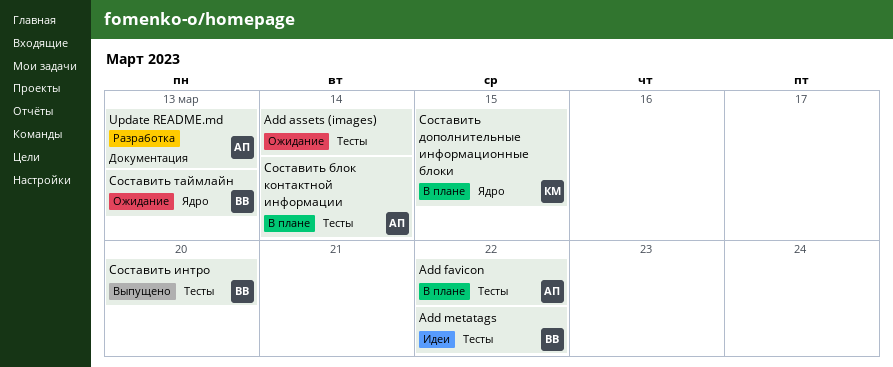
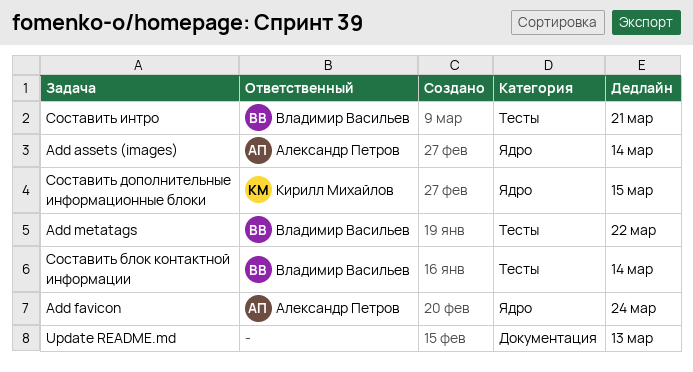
Add assets (images), owner: none -> Александр Петров
Add assets (images), label: Тесты -> Ядро
Add favicon, label: Тесты -> Ядро
Add favicon, due: Mar 22 -> Mar 24
Update README.md, owner: Александр Петров -> none
Составить блок контактной информации, owner: Александр Петров -> Владимир Васильев
Составить интро, due: Mar 20 -> Mar 21
Составить таймлайн: present -> none

